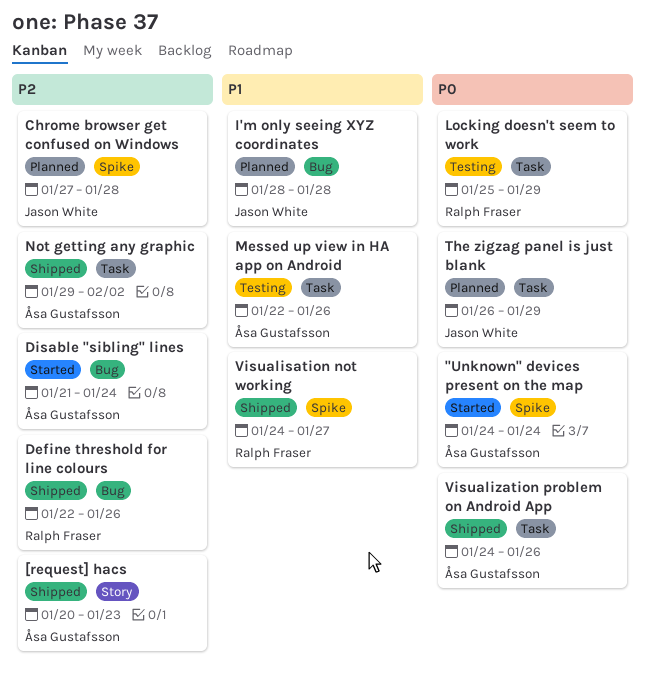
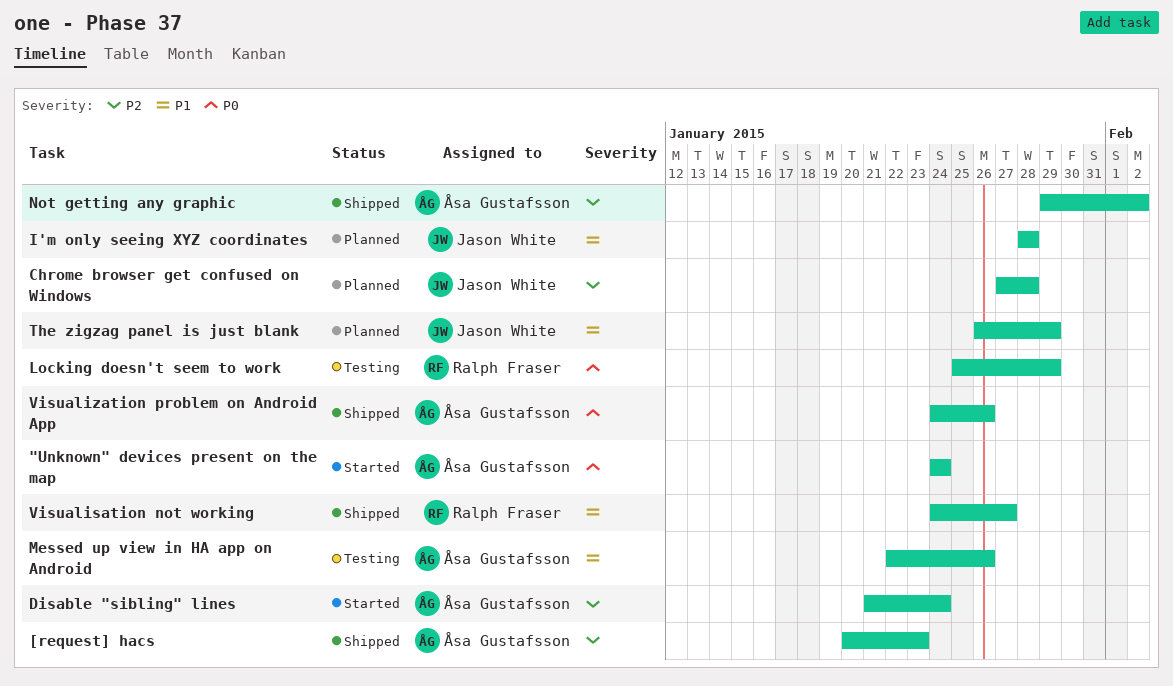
Define threshold for line colours: present -> none
The zigzag panel is just blank, priority: P0 -> P1

